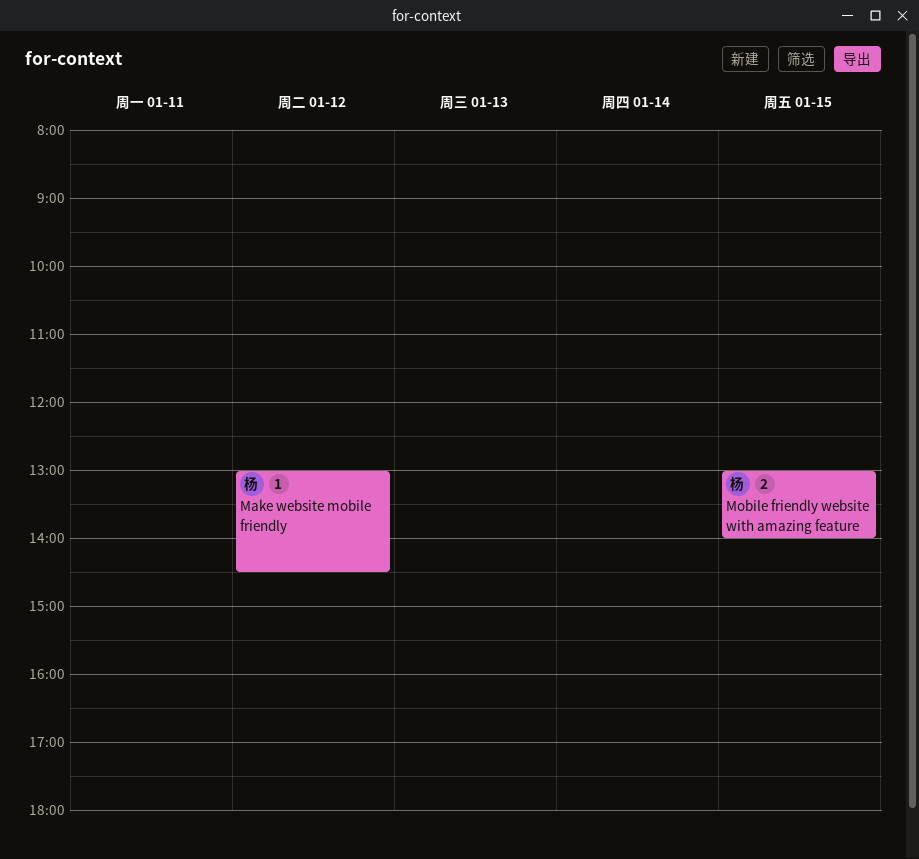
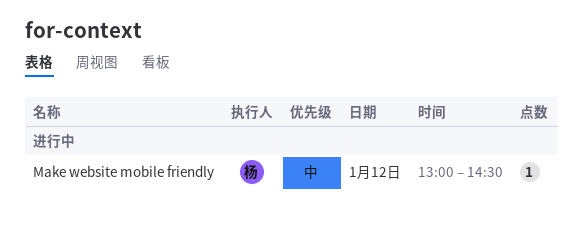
Mobile friendly website with amazing feature: present -> none

